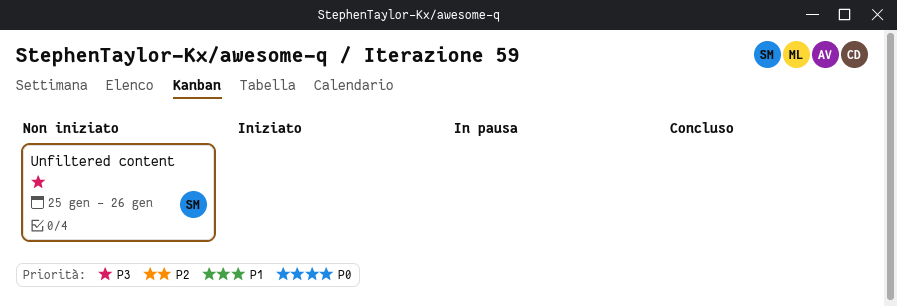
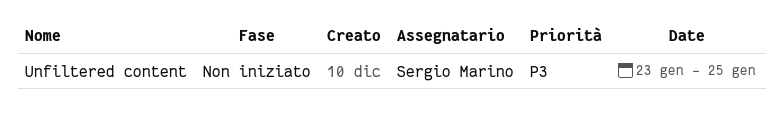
Unfiltered content, start: Jan 25 -> Jan 23
Unfiltered content, due: Jan 26 -> Jan 25

